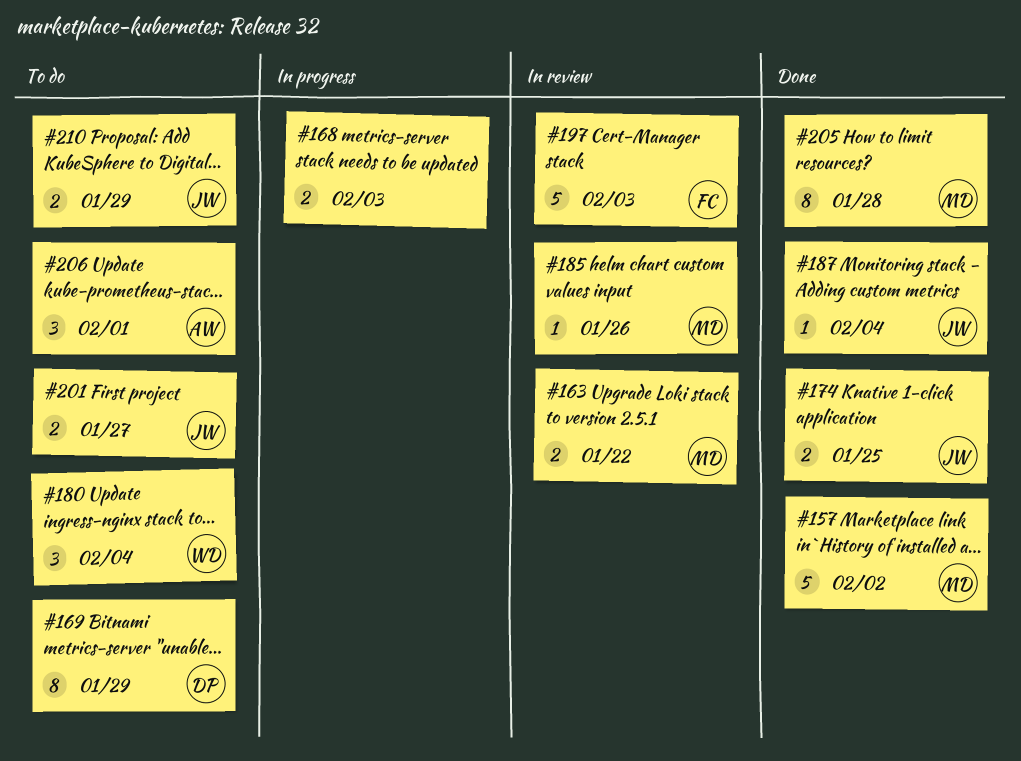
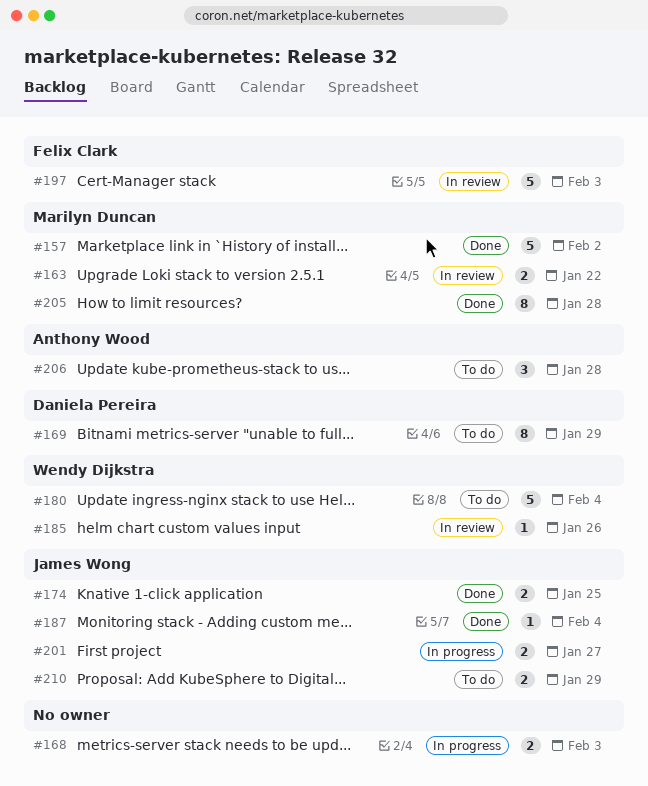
#180, estimate: 3 -> 5
#185, owner: Marilyn Duncan -> Wendy Dijkstra
#201, status: To do -> In progress
#206, due: Feb 1 -> Jan 28

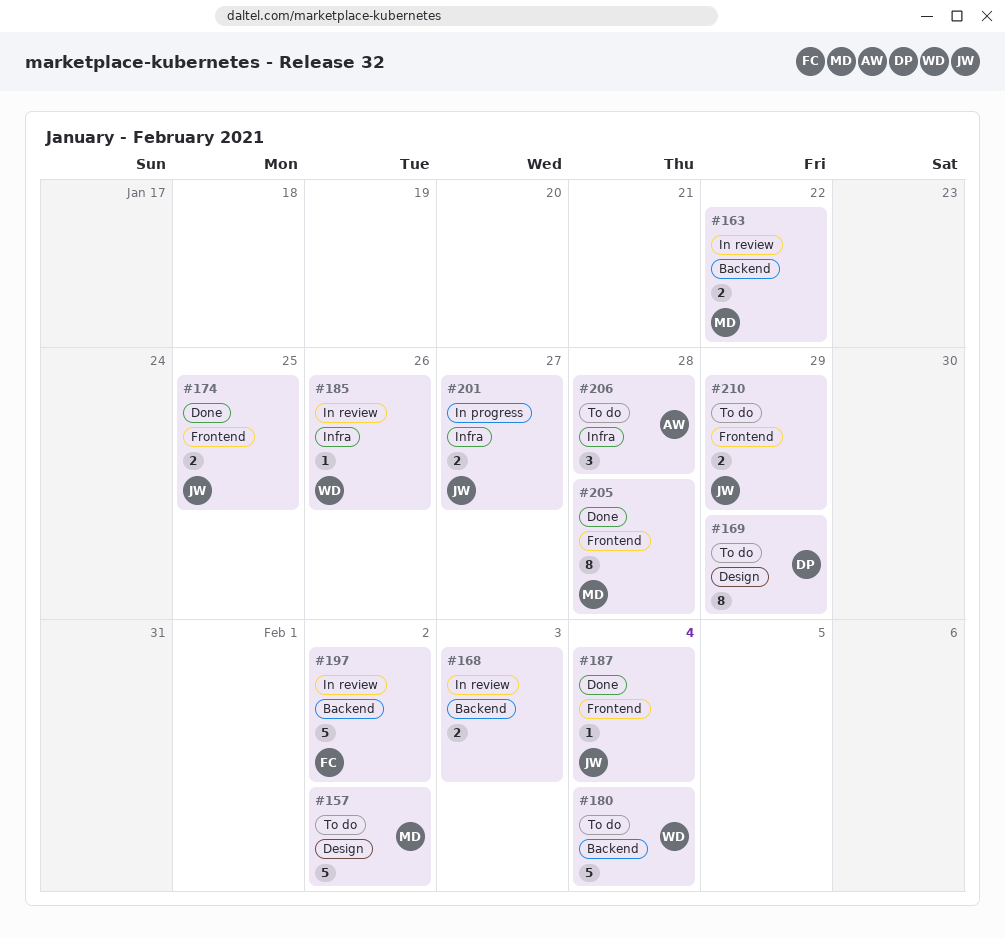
#157, status: Done -> To do
#168, status: In progress -> In review
#197, due: Feb 3 -> Feb 2

